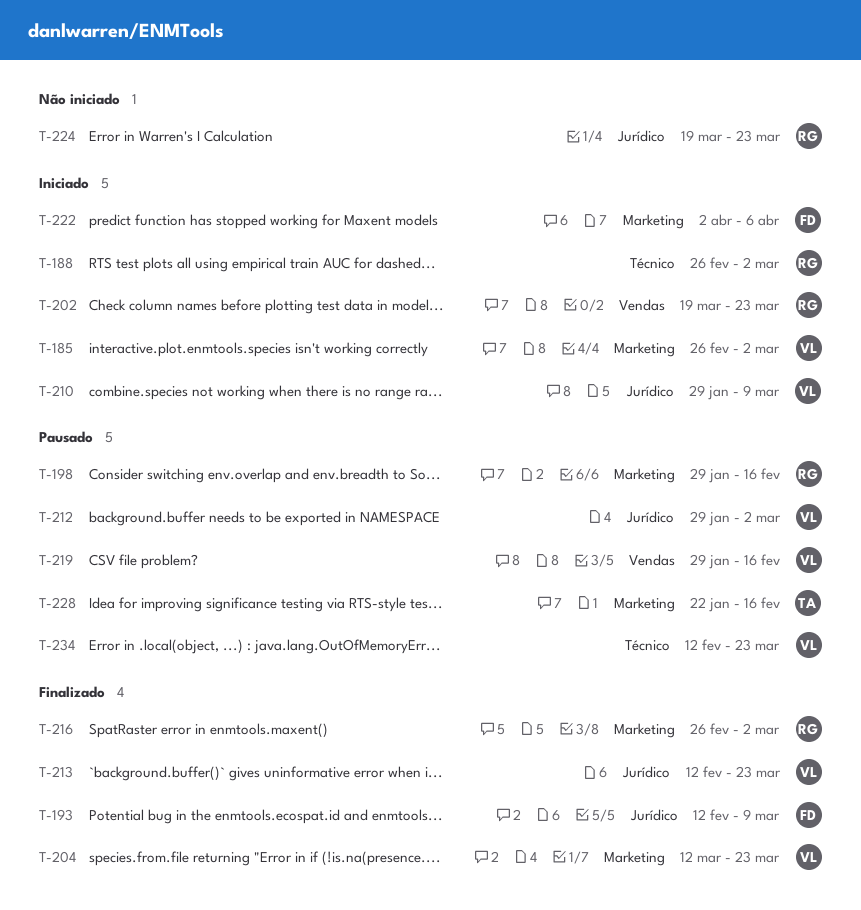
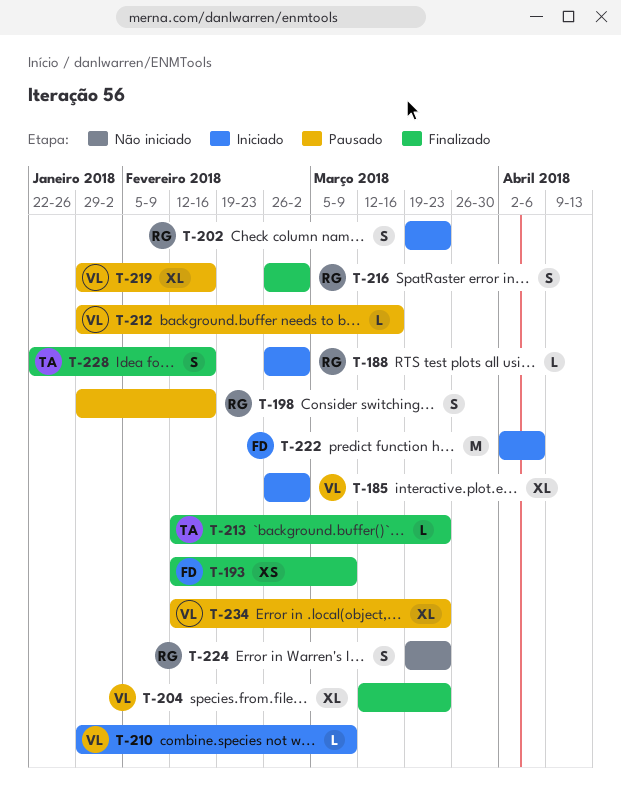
T-212, due: Mar 2 -> Mar 16
T-213, owner: VL -> TA
T-228, status: Pausado -> Finalizado

